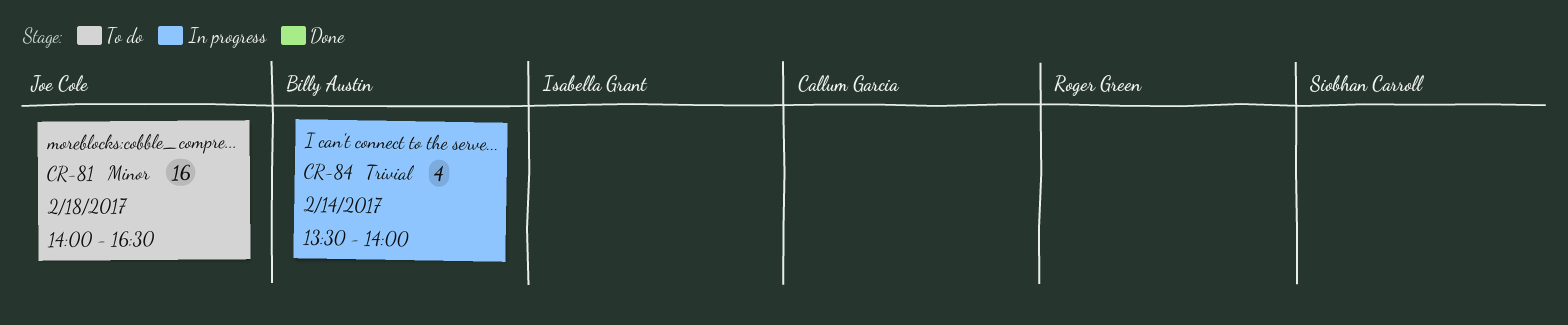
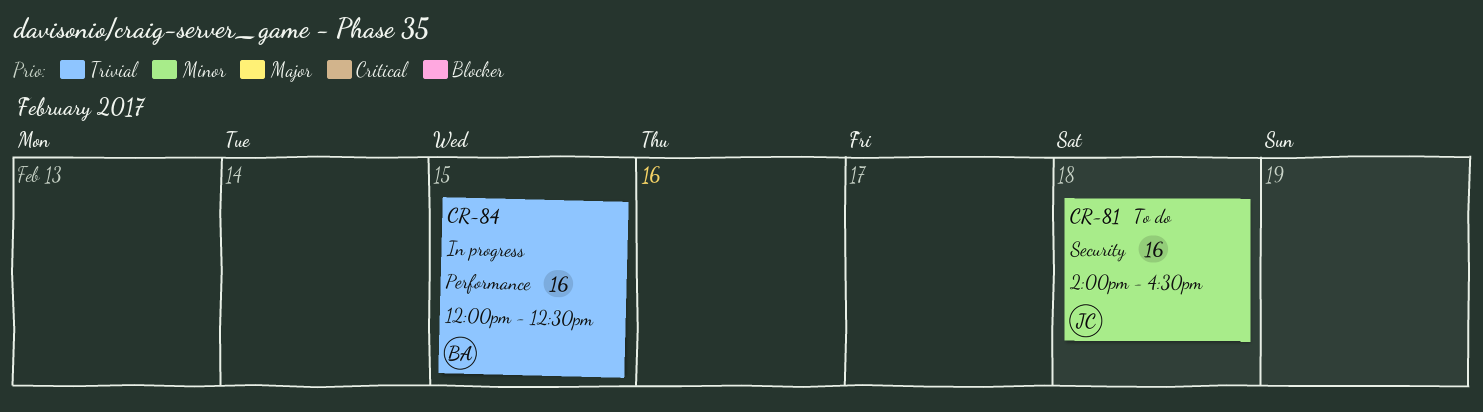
CR-84, estimate: 4 -> 16
CR-84, day: Feb 14 -> Feb 15
CR-84, begins: 13:30 -> 12:00
CR-84, ends: 14:00 -> 12:30

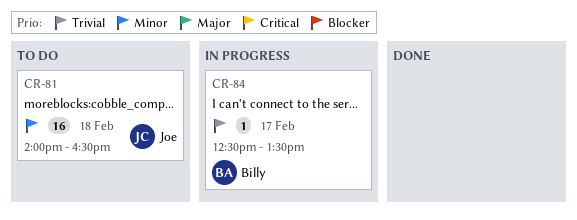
CR-84, estimate: 16 -> 1
CR-84, day: Feb 15 -> Feb 17
CR-84, begins: 12:00 -> 12:30
CR-84, ends: 12:30 -> 13:30

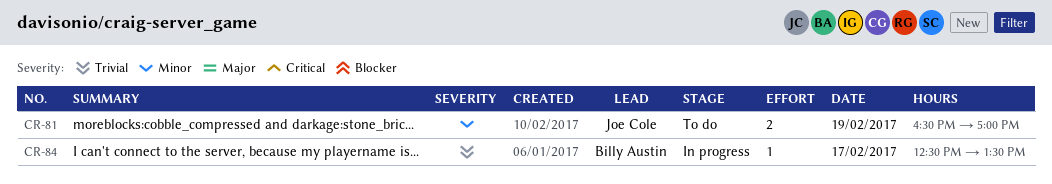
CR-81, estimate: 16 -> 2
CR-81, day: Feb 18 -> Feb 19
CR-81, begins: 14:00 -> 16:30
CR-81, ends: 16:30 -> 17:00

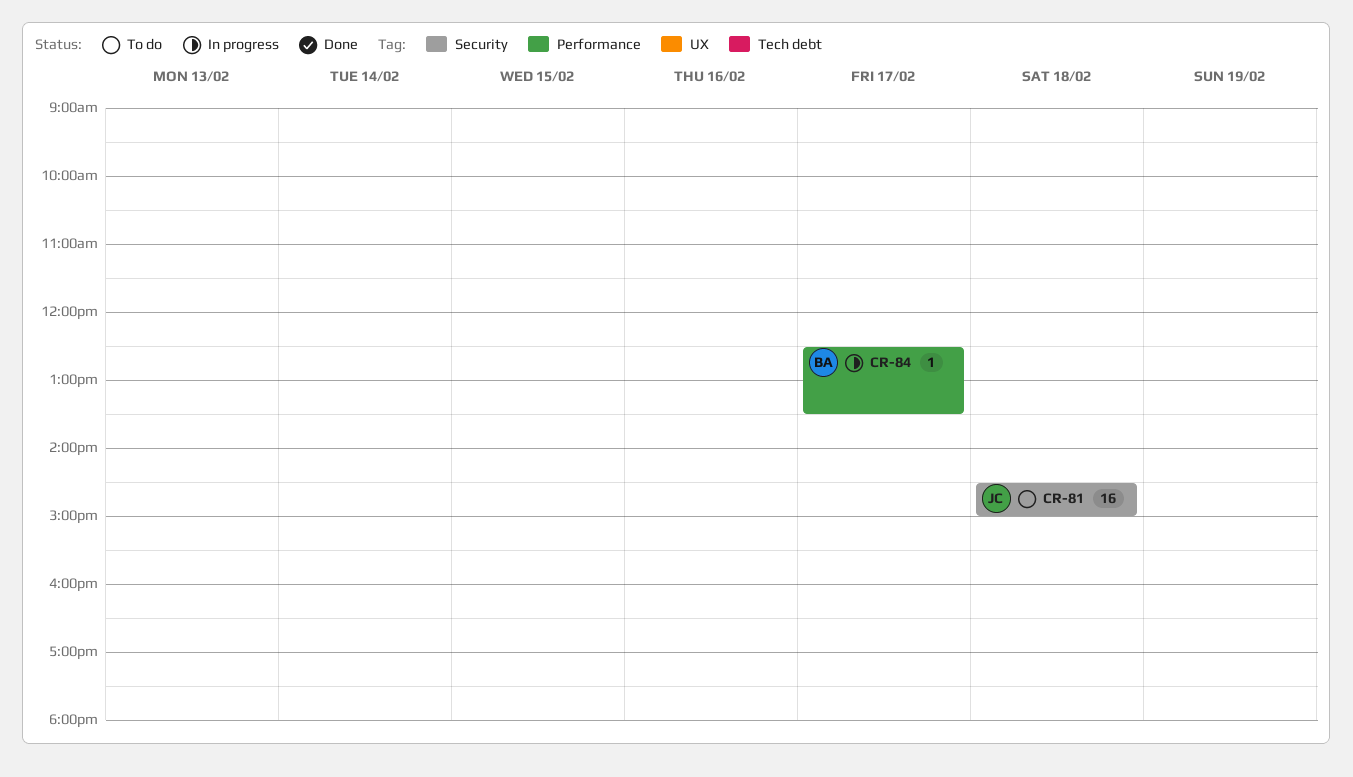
CR-81, estimate: 2 -> 16
CR-81, day: Feb 19 -> Feb 18
CR-81, begins: 16:30 -> 14:30
CR-81, ends: 17:00 -> 15:00

